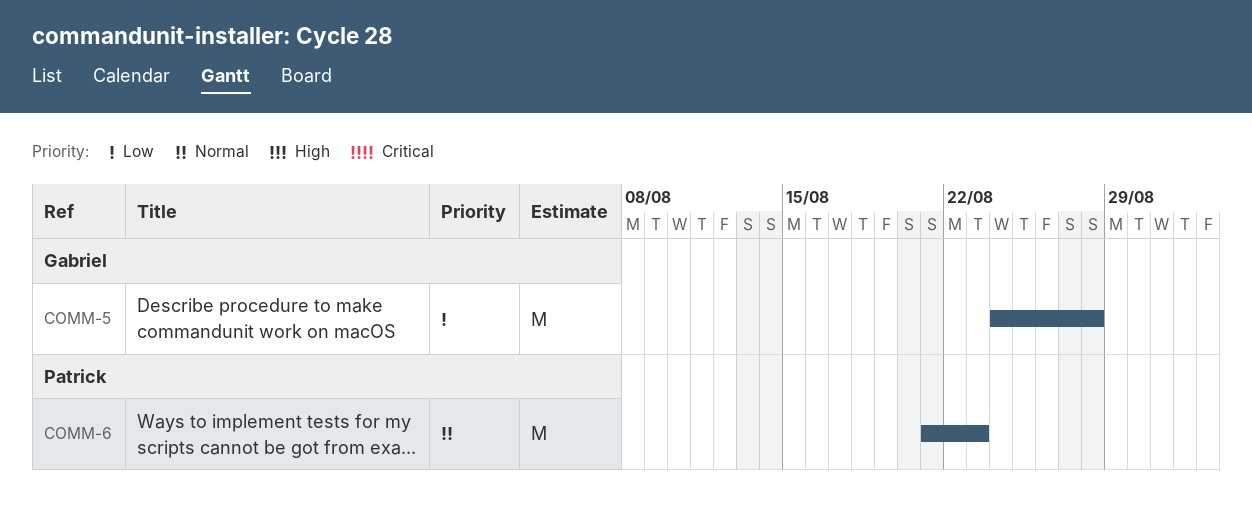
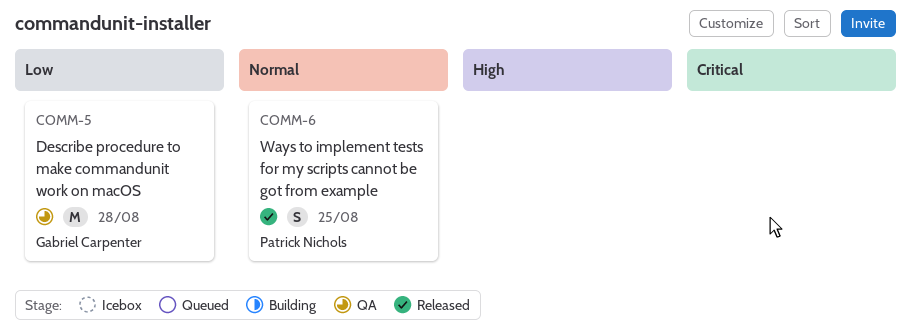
COMM-6, estimate: M -> S
COMM-6, due: Aug 23 -> Aug 25

